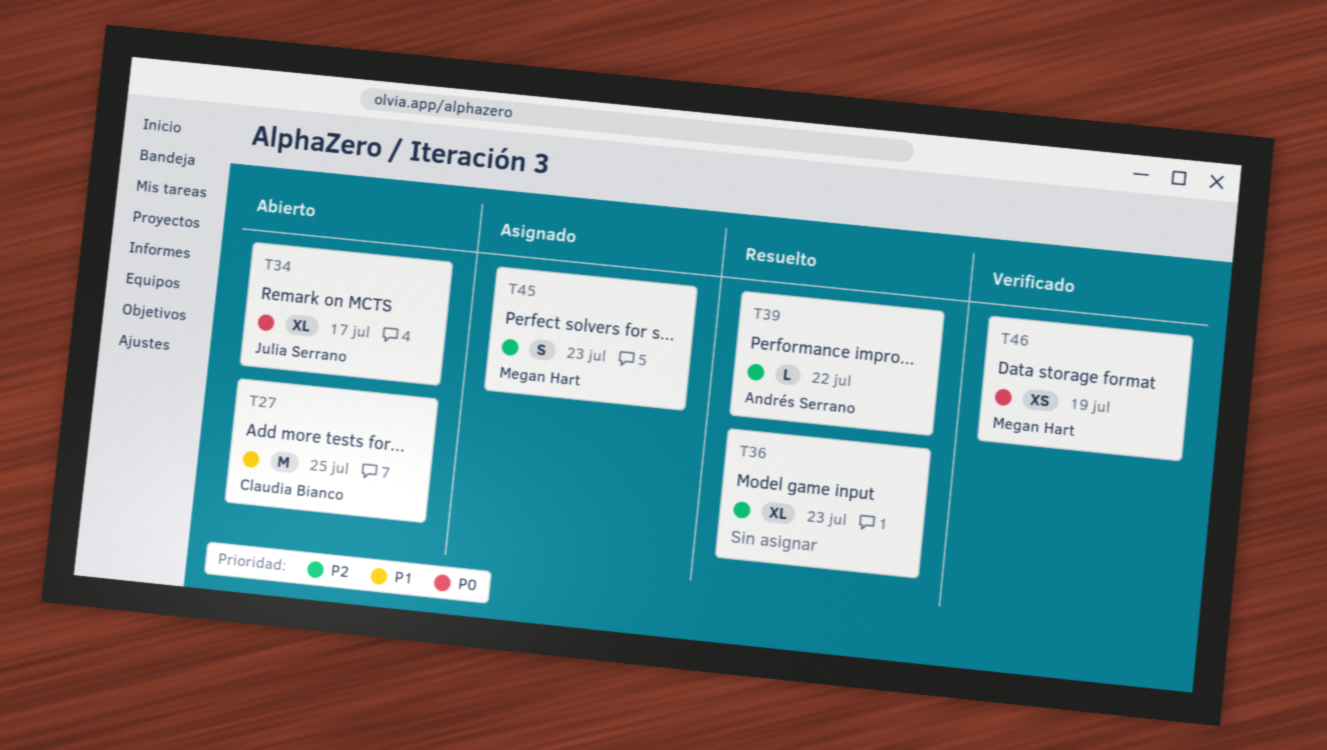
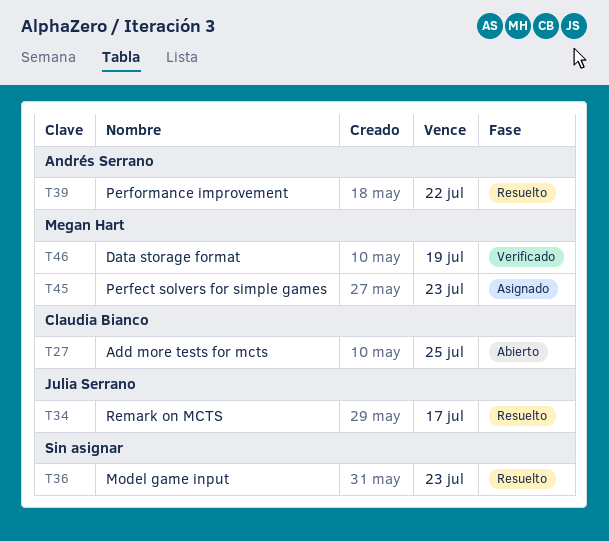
T34, status: Abierto -> Resuelto

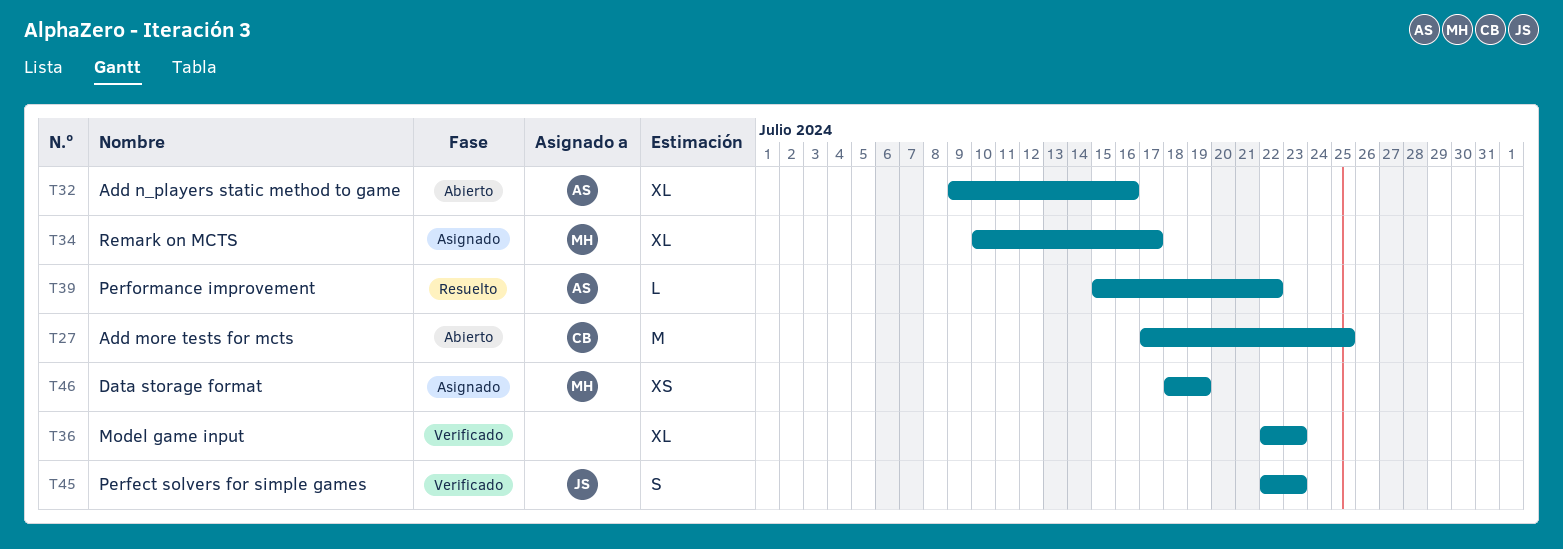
T32: none -> present
T34, status: Resuelto -> Asignado
T34, owner: Julia Serrano -> Megan Hart
T36, status: Resuelto -> Verificado
T45, status: Asignado -> Verificado
T45, owner: Megan Hart -> Julia Serrano
T46, status: Verificado -> Asignado

